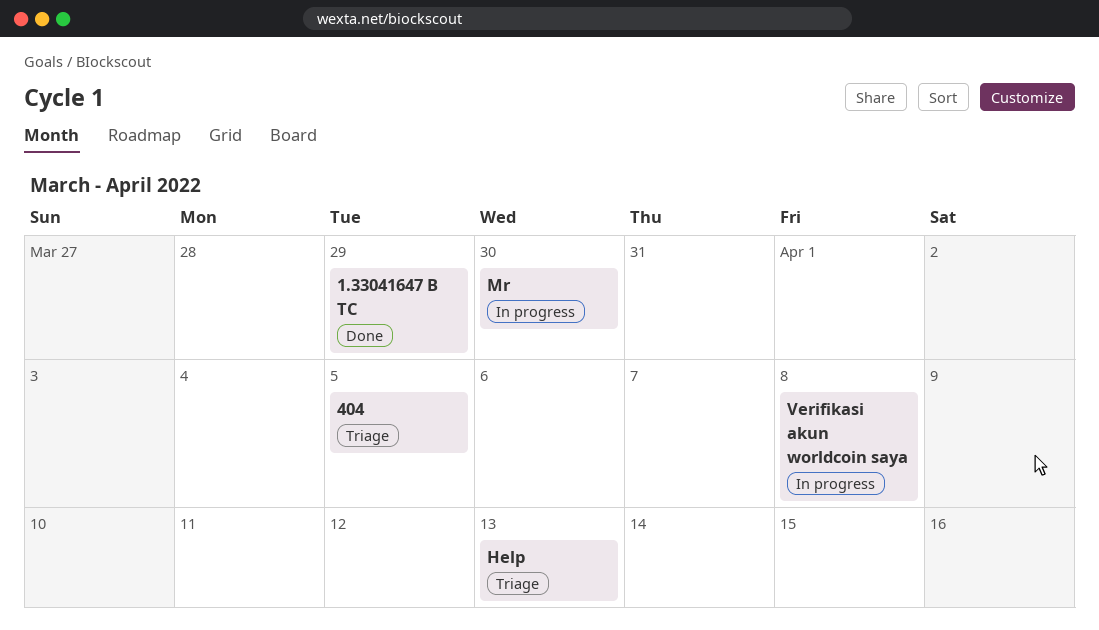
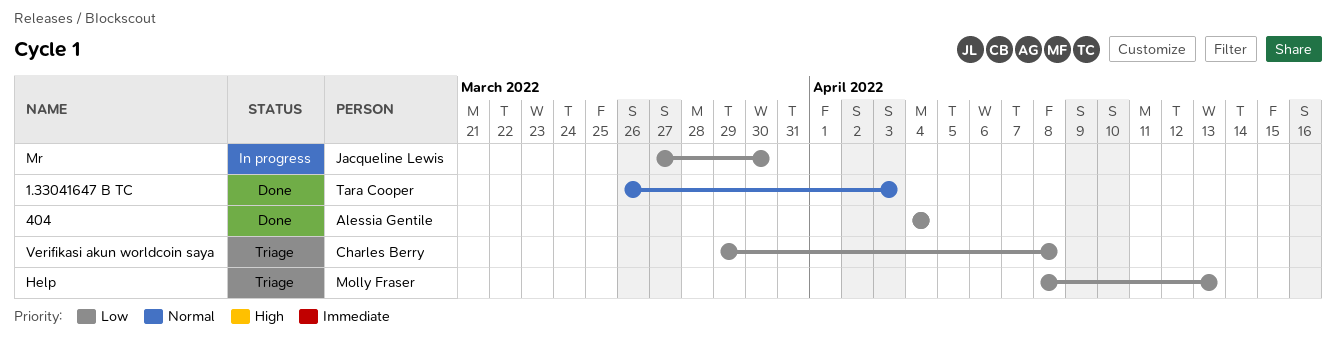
1.33041647 B TC, due: Mar 29 -> Apr 3
404, status: Triage -> Done
404, due: Apr 5 -> Apr 4
Verifikasi akun worldcoin saya, status: In progress -> Triage

